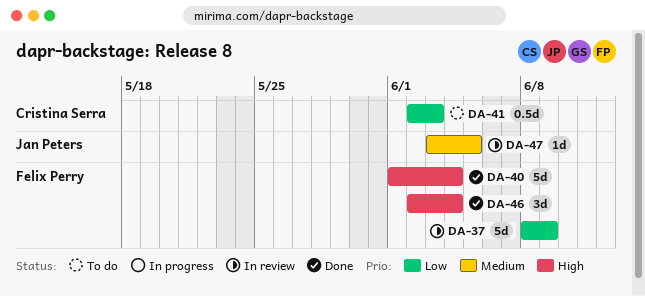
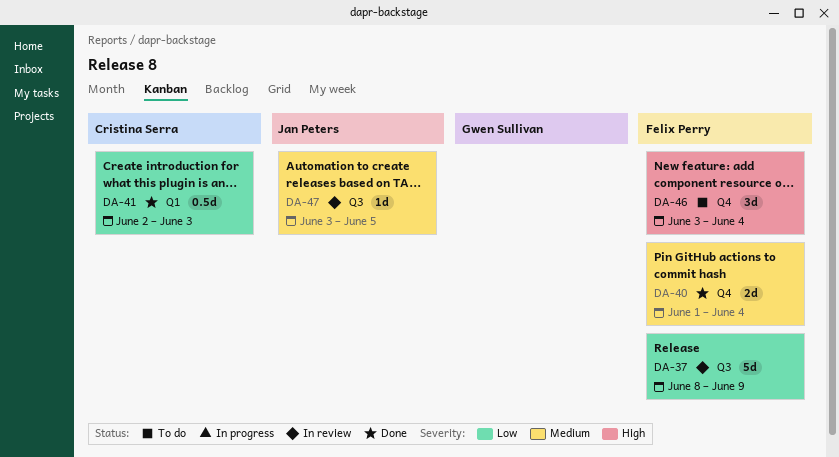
DA-40, priority: High -> Medium
DA-40, estimate: 5d -> 2d
DA-41, status: To do -> Done
DA-46, status: Done -> To do
DA-46, start: Jun 2 -> Jun 3

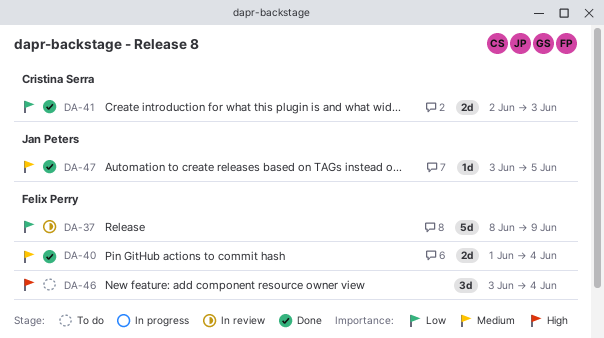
DA-41, estimate: 0.5d -> 2d
DA-47, status: In review -> Done

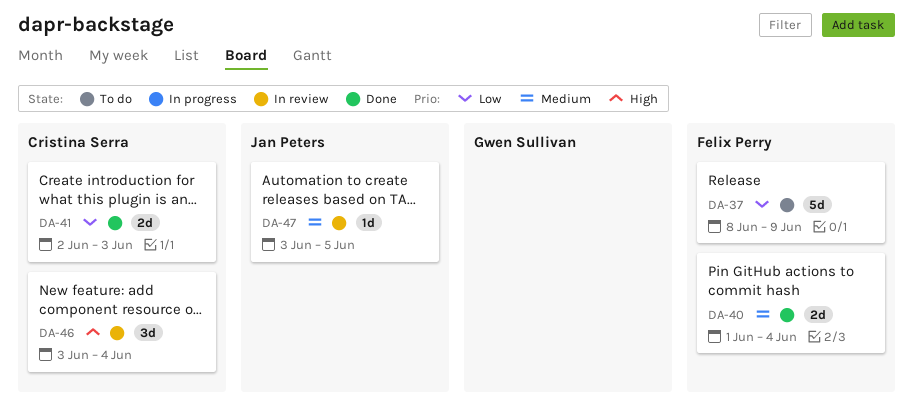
DA-37, status: In review -> To do
DA-46, status: To do -> In review
DA-46, owner: Felix Perry -> Cristina Serra
DA-47, status: Done -> In review

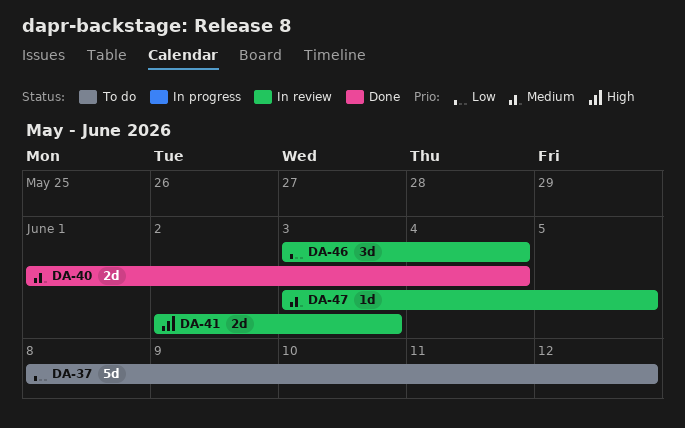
DA-37, due: Jun 9 -> Jun 12
DA-41, status: Done -> In review
DA-41, priority: Low -> High
DA-46, priority: High -> Low

